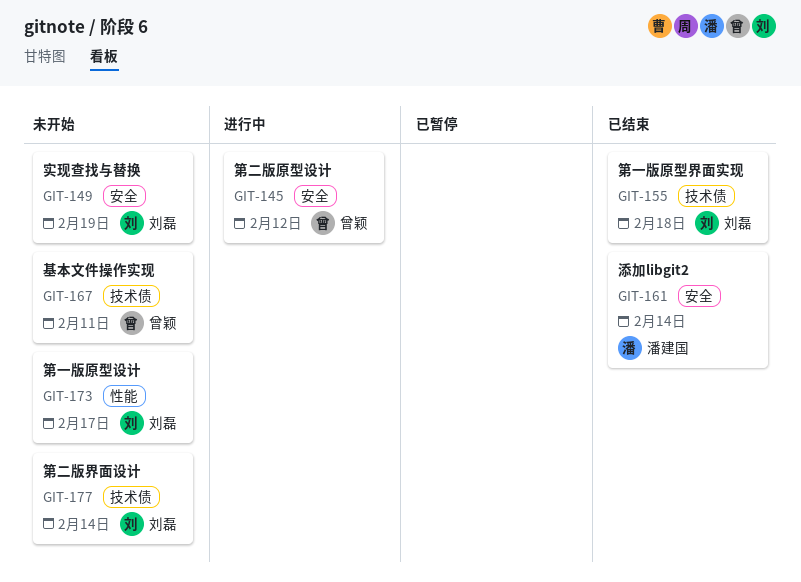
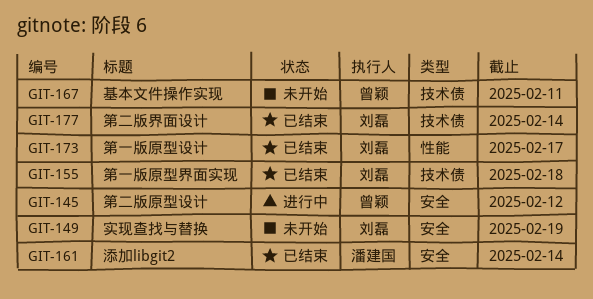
GIT-173, status: 未开始 -> 已结束
GIT-177, status: 未开始 -> 已结束

